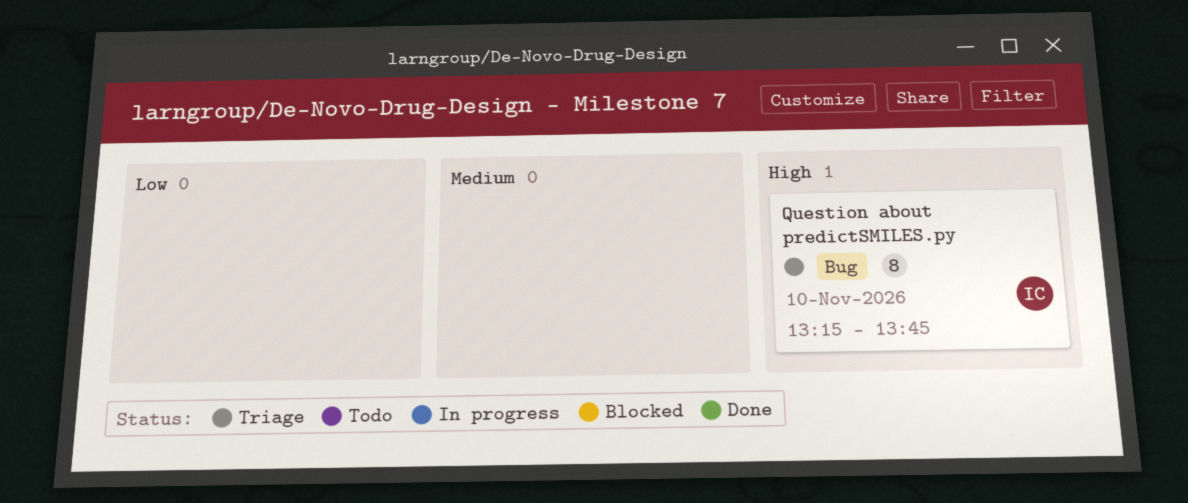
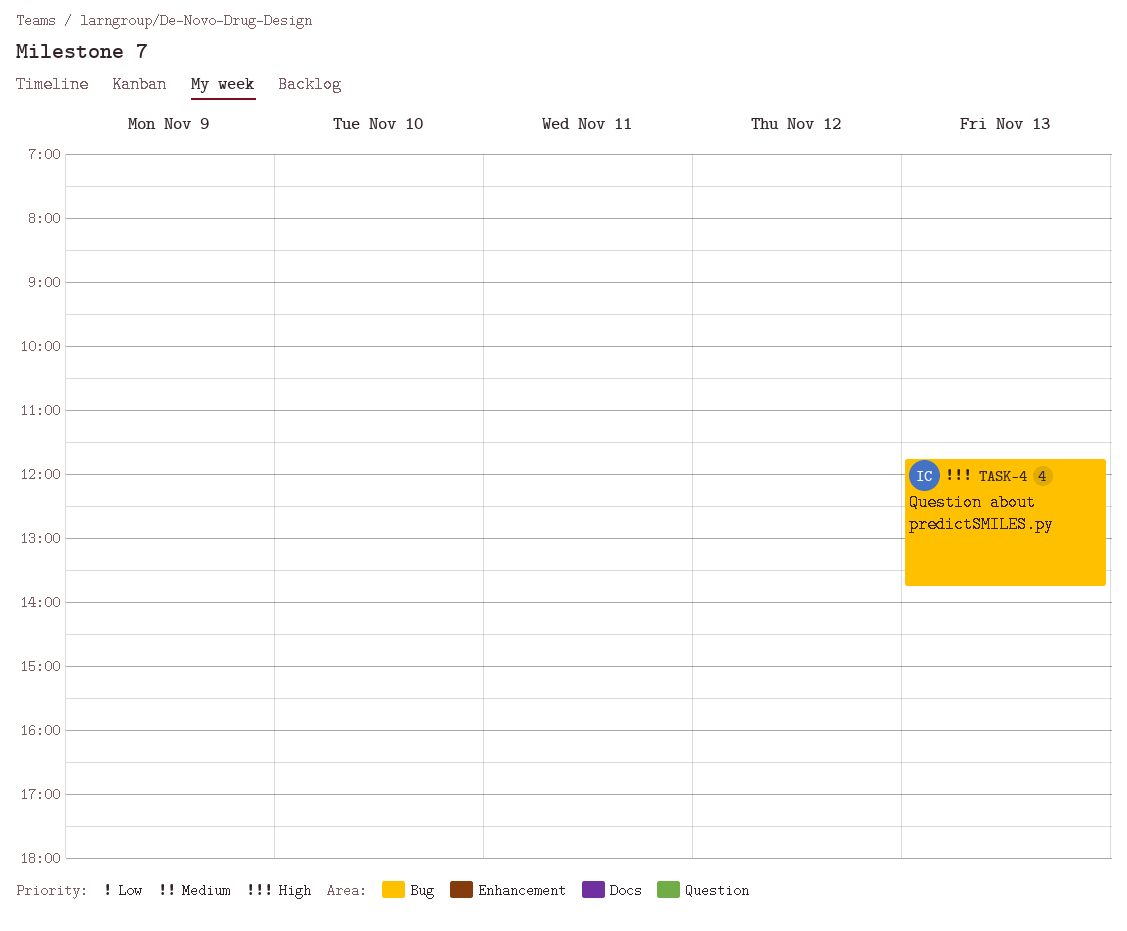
Question about predictSMILES.py, estimate: 8 -> 4
Question about predictSMILES.py, day: Nov 10 -> Nov 13
Question about predictSMILES.py, begins: 13:15 -> 11:45

